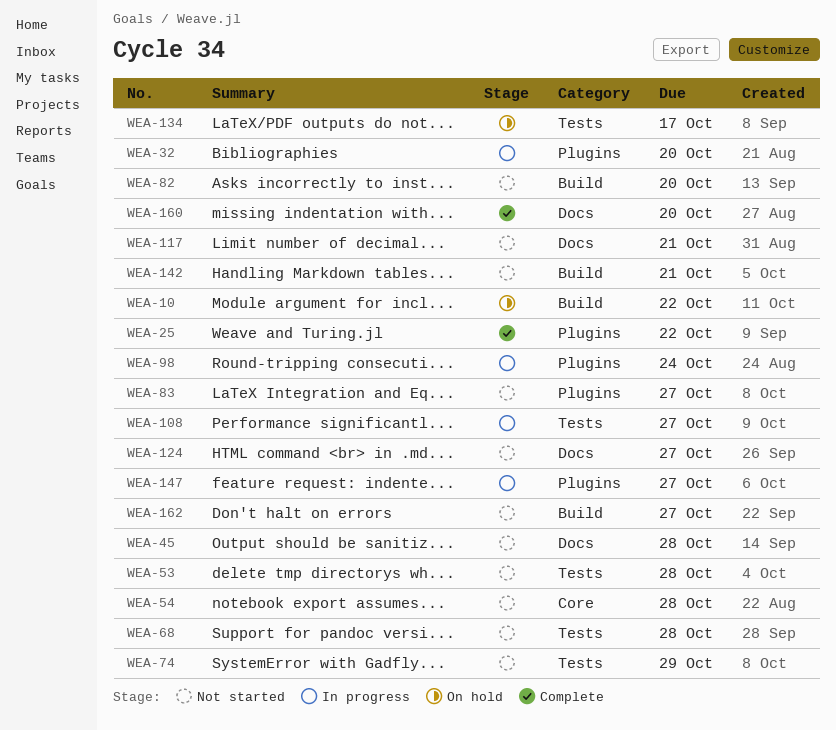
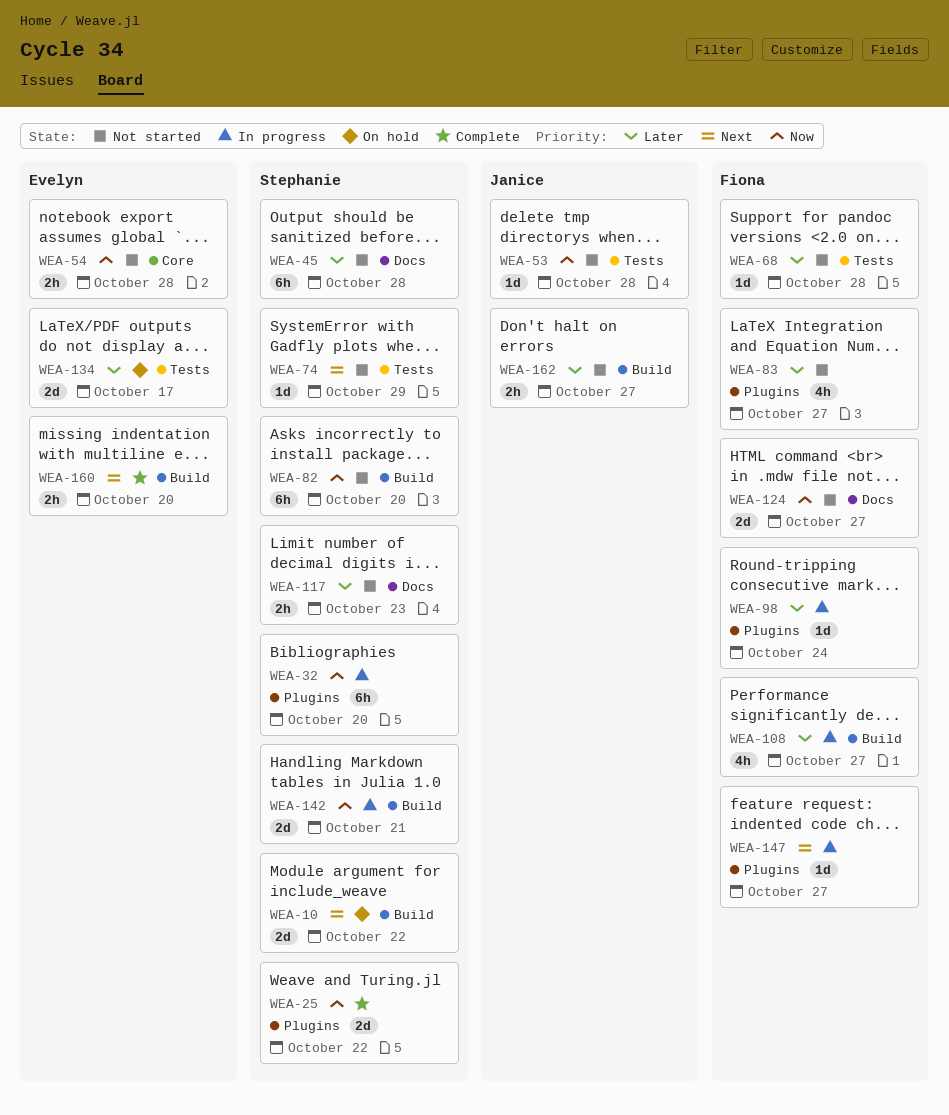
WEA-108, label: Tests -> Build
WEA-117, due: Oct 21 -> Oct 23
WEA-142, status: Not started -> In progress
WEA-160, label: Docs -> Build

